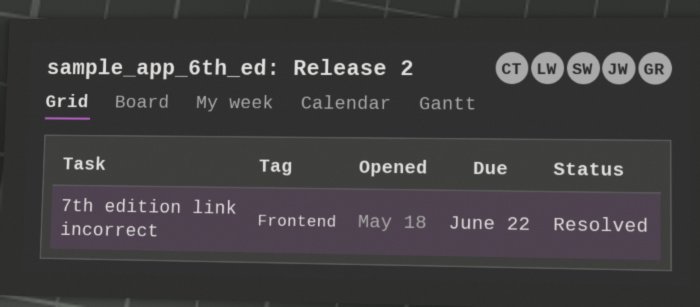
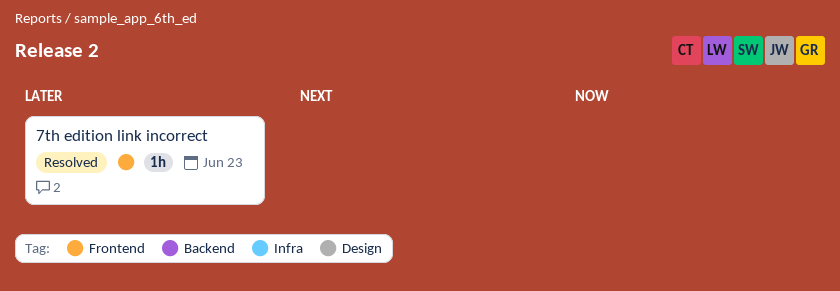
7th edition link incorrect, due: Jun 22 -> Jun 23

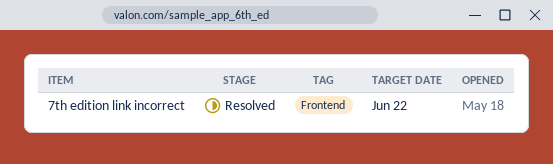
7th edition link incorrect, due: Jun 23 -> Jun 22

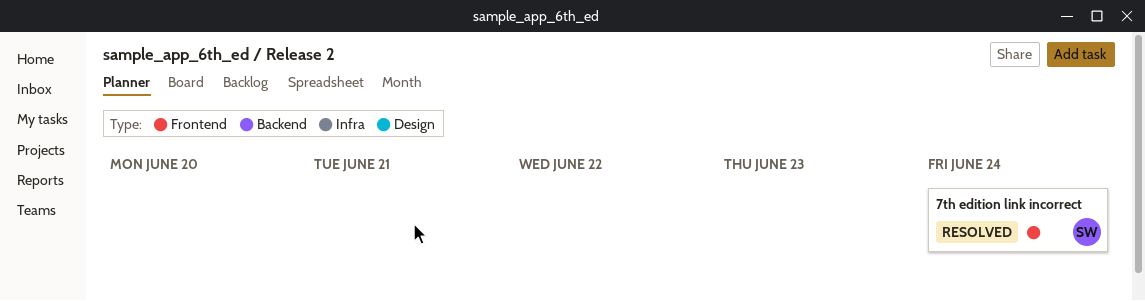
7th edition link incorrect, due: Jun 22 -> Jun 24

